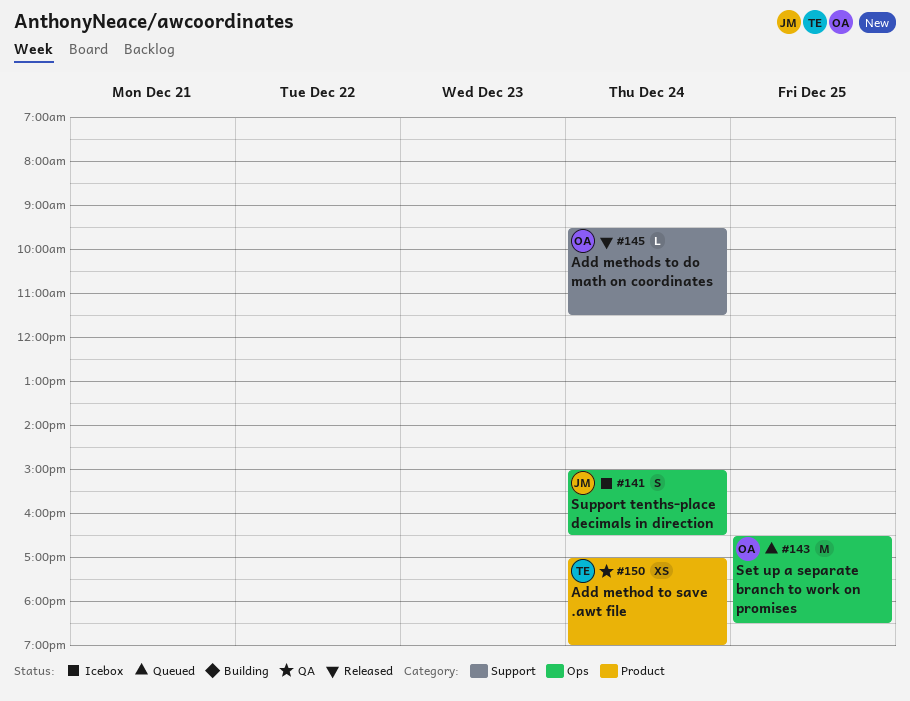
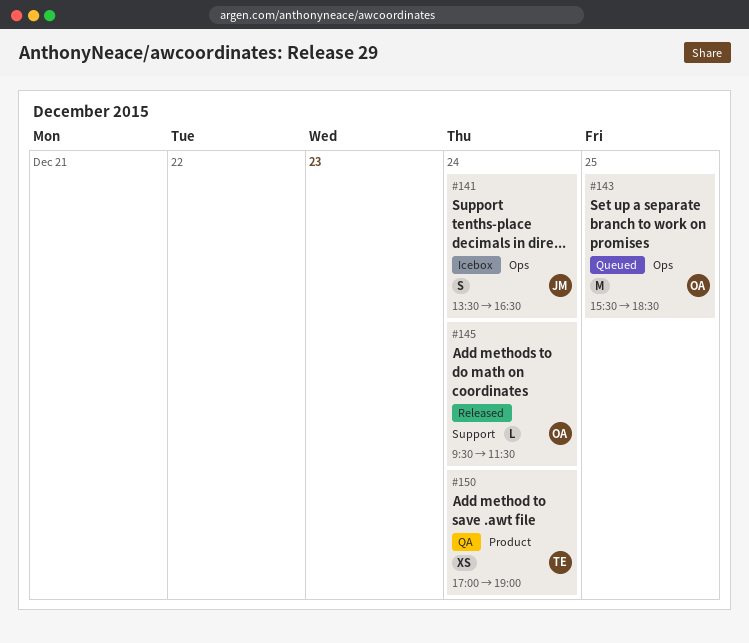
#141, begins: 15:00 -> 13:30
#143, begins: 16:30 -> 15:30

